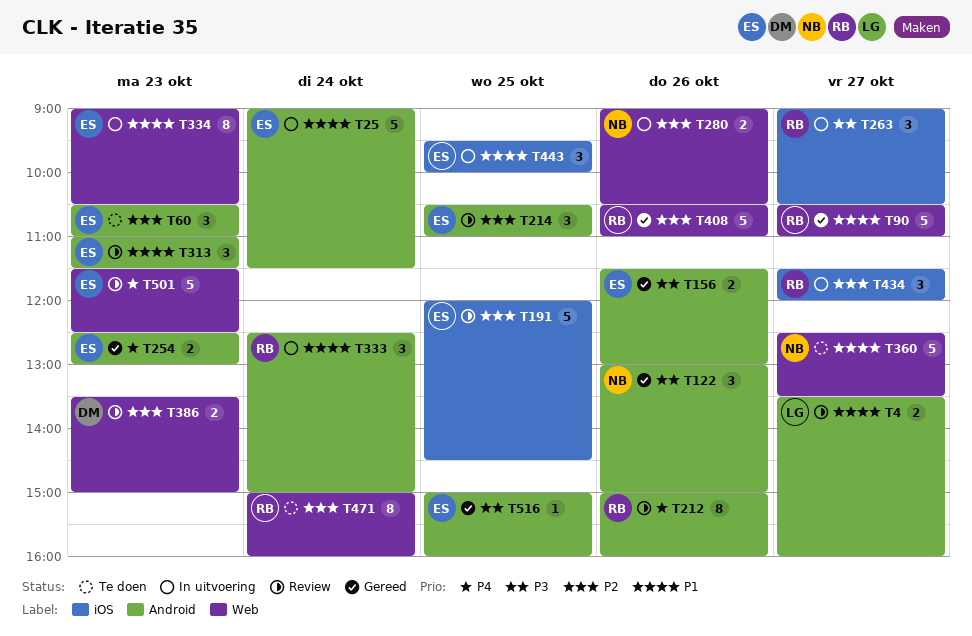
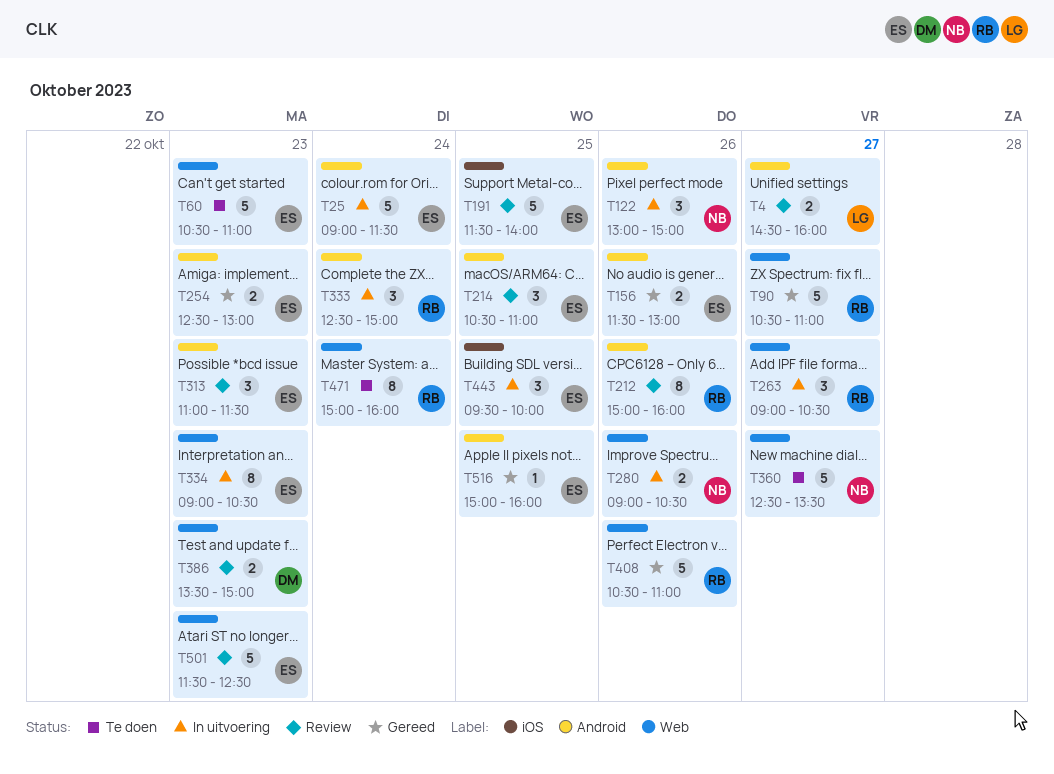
T4, begins: 13:30 -> 14:30
T60, label: Android -> Web
T60, estimate: 3 -> 5
T122, status: Gereed -> In uitvoering
T191, begins: 12:00 -> 11:30
T191, ends: 14:30 -> 14:00
T263, label: iOS -> Web
T434: present -> none

